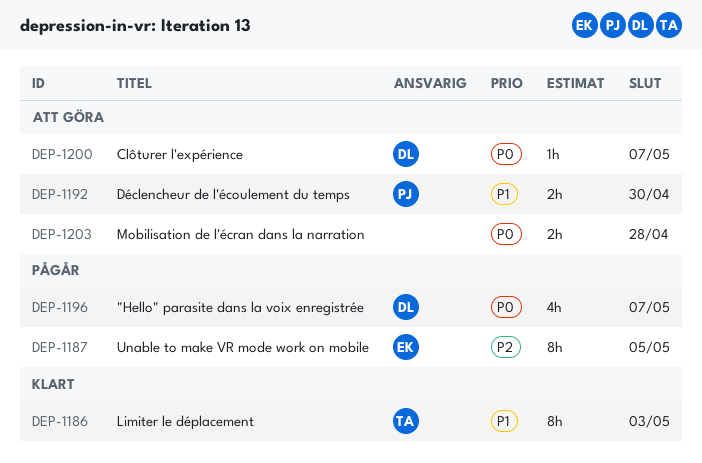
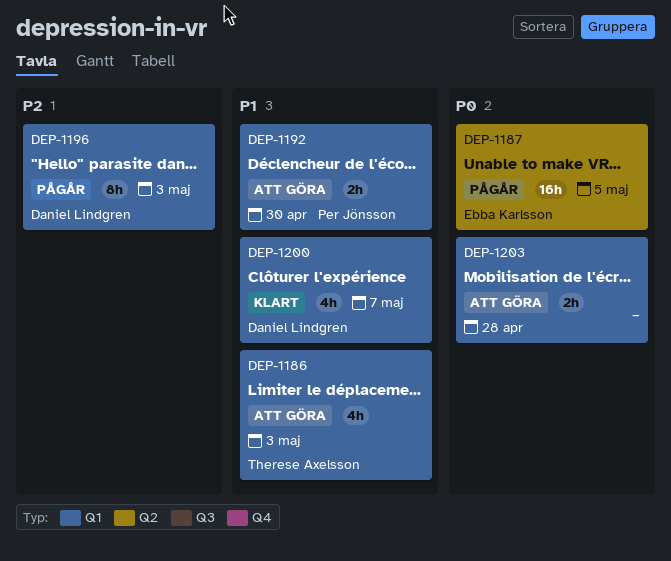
DEP-1186, status: Klart -> Att göra
DEP-1186, estimate: 8h -> 4h
DEP-1187, priority: P2 -> P0
DEP-1187, estimate: 8h -> 16h
DEP-1196, priority: P0 -> P2
DEP-1196, estimate: 4h -> 8h
DEP-1196, due: May 7 -> May 3
DEP-1200, status: Att göra -> Klart
DEP-1200, priority: P0 -> P1
DEP-1200, estimate: 1h -> 4h

